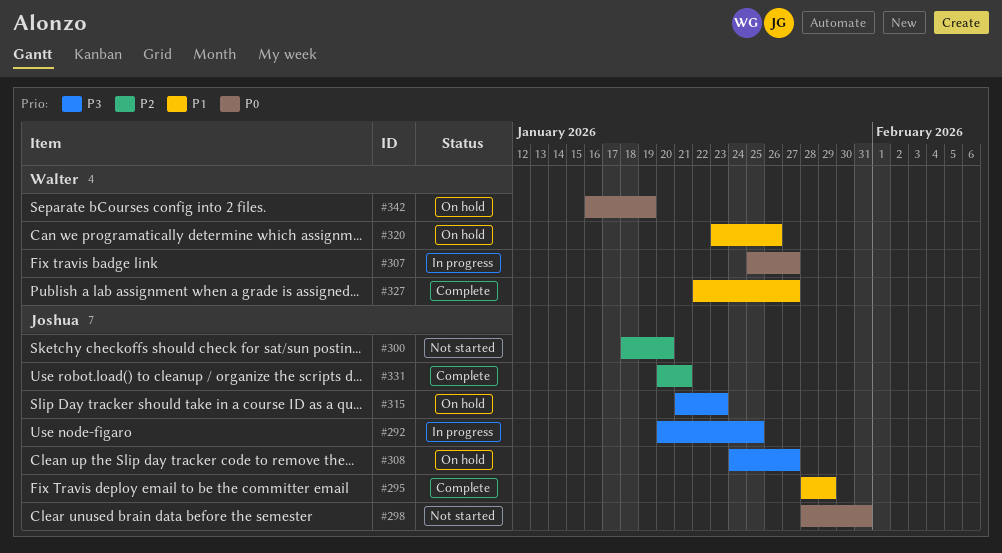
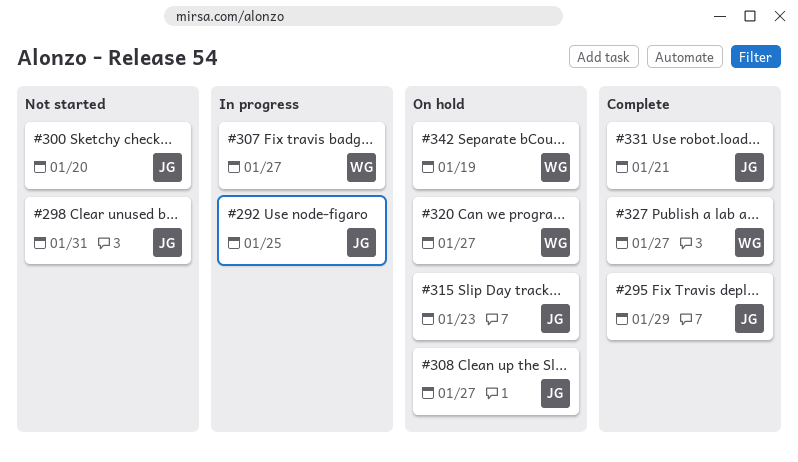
#320, due: Jan 26 -> Jan 27

